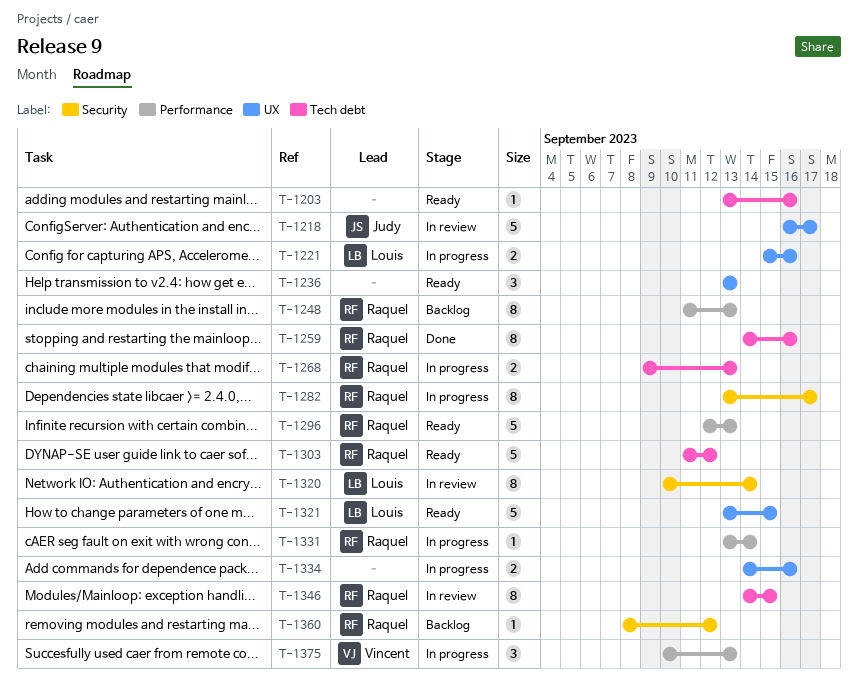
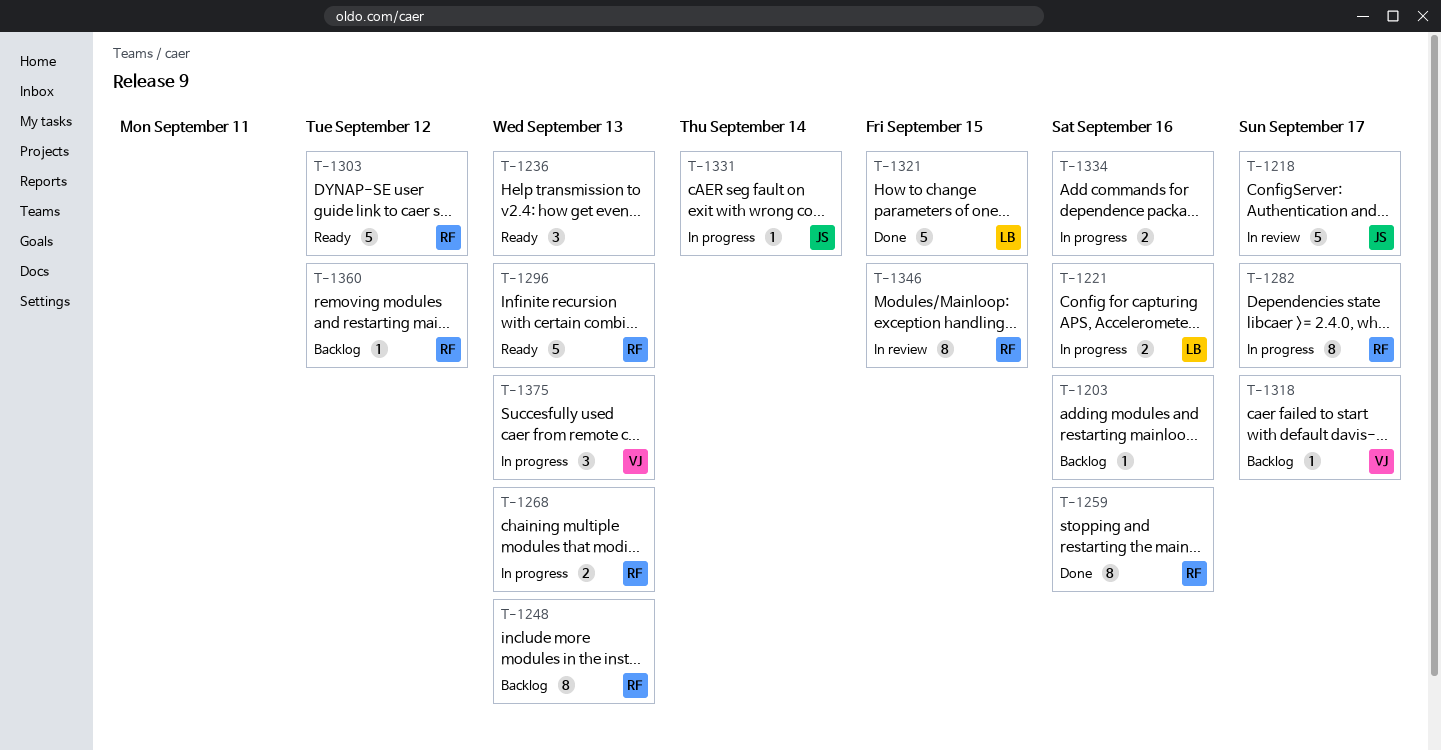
T-1203, status: Ready -> Backlog
T-1318: none -> present
T-1320: present -> none
T-1321, status: Ready -> Done
T-1331, owner: Raquel -> Judy

